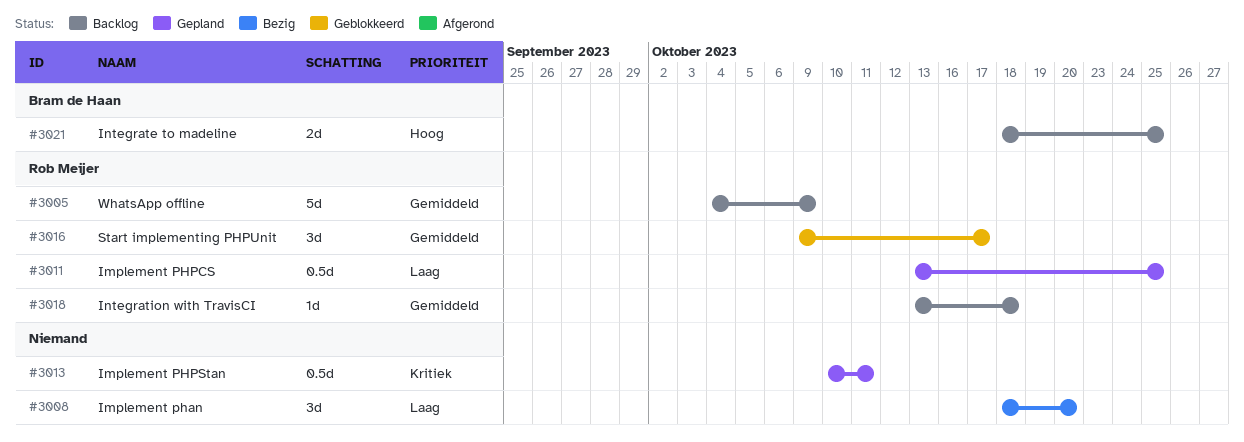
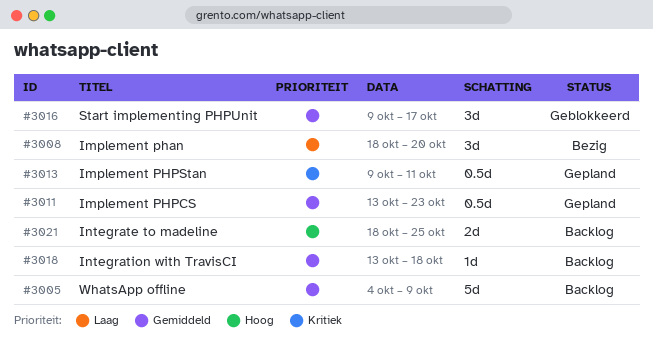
#3011, priority: Laag -> Gemiddeld
#3011, due: Oct 25 -> Oct 23
#3013, start: Oct 10 -> Oct 9

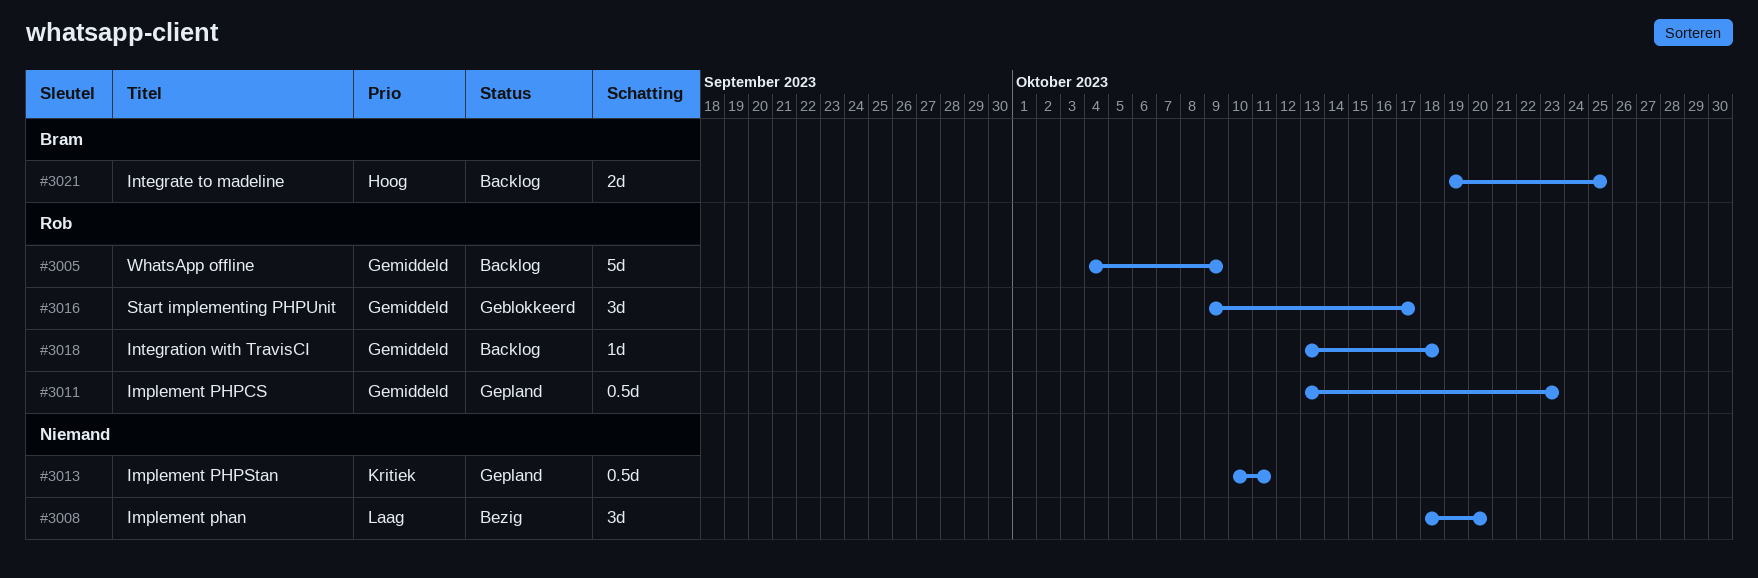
#3013, start: Oct 9 -> Oct 10
#3021, start: Oct 18 -> Oct 19

